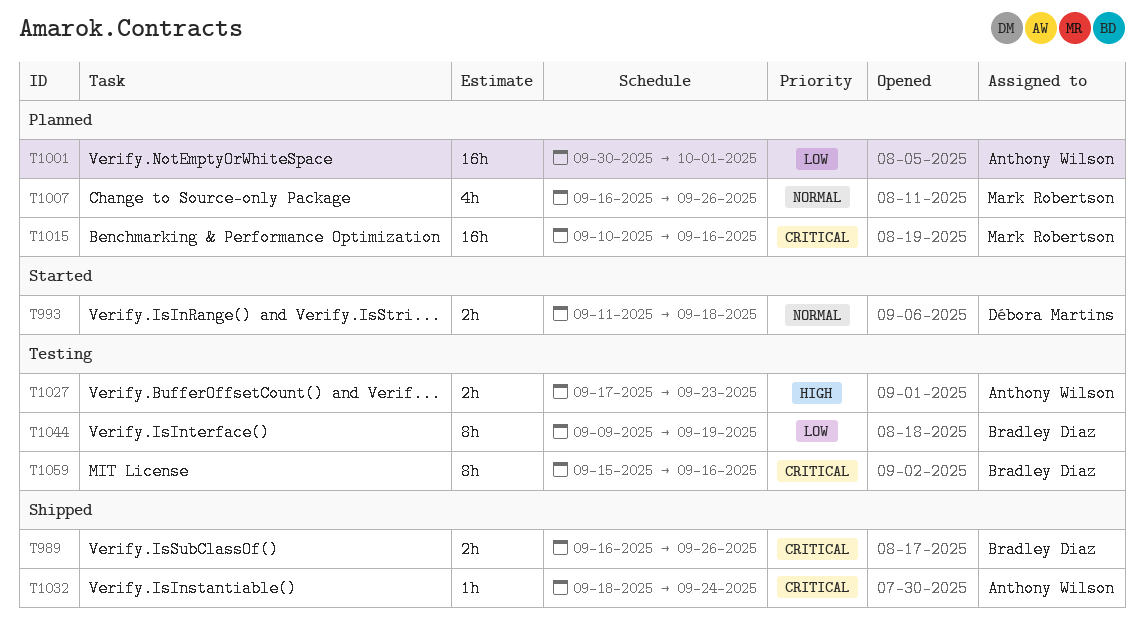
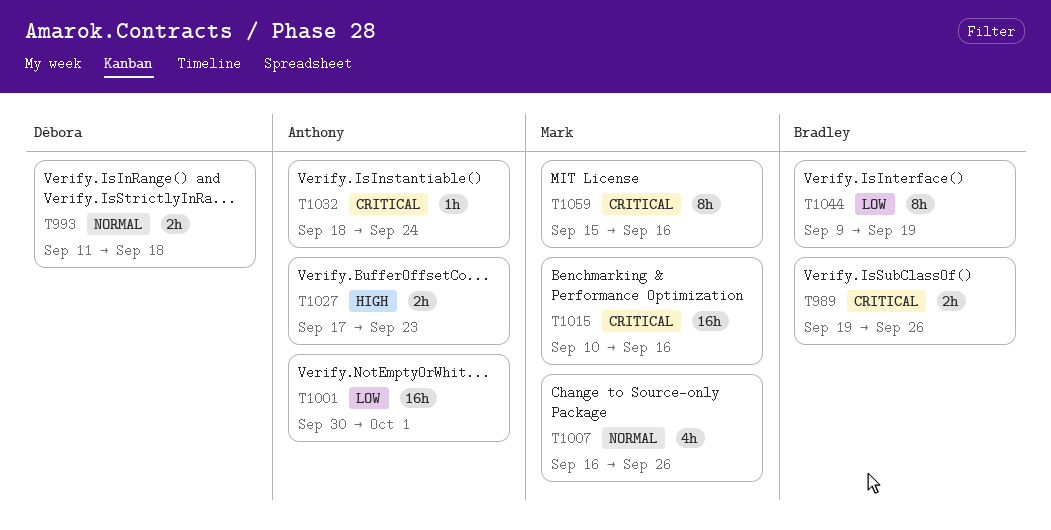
T989, start: Sep 16 -> Sep 19
T1059, owner: Bradley Diaz -> Mark Robertson

